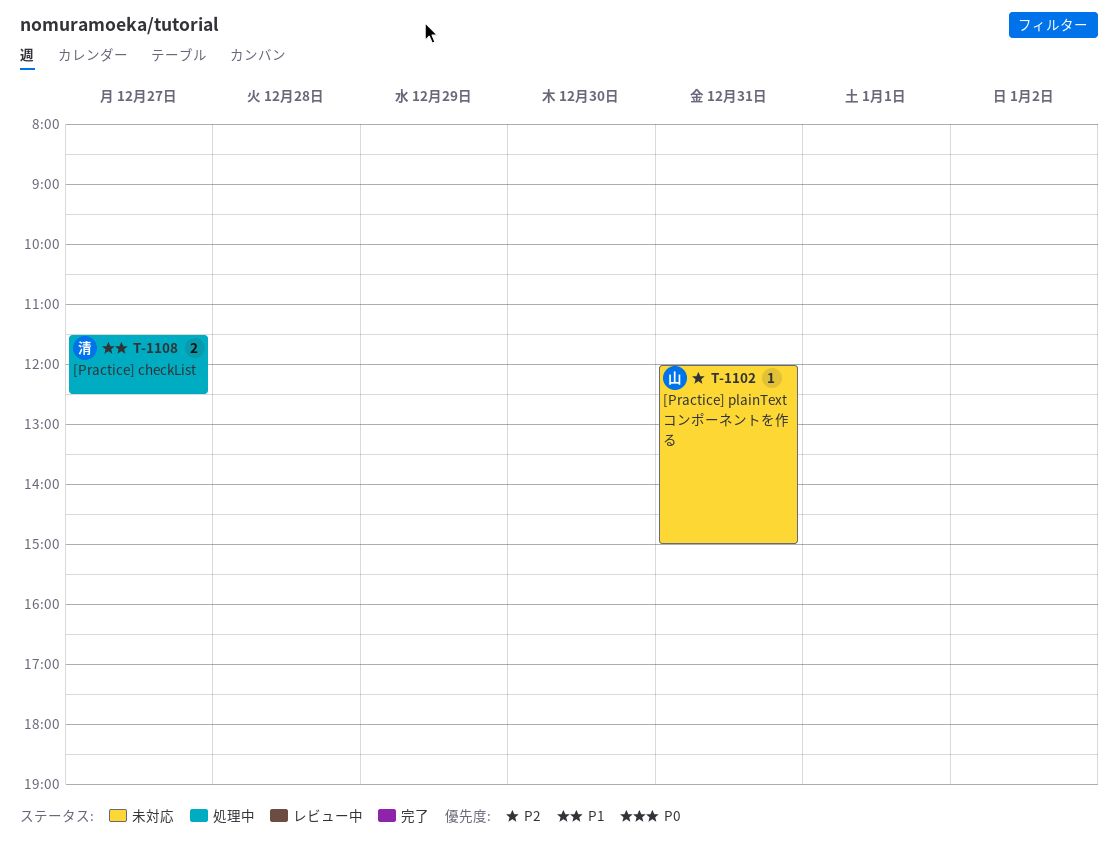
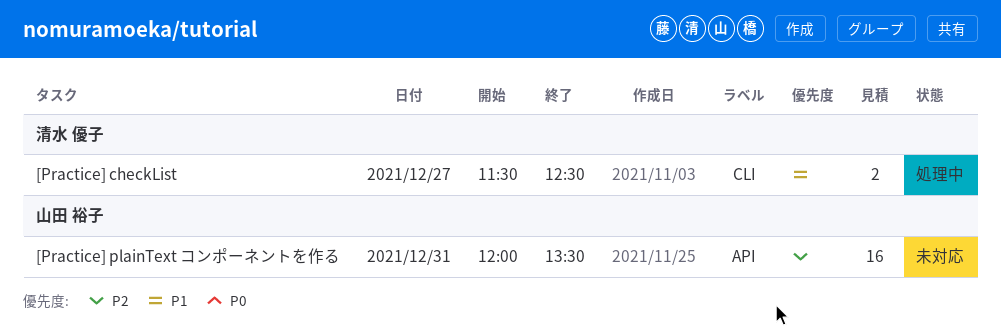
[Practice] plainText コンポーネントを作る, estimate: 1 -> 16
[Practice] plainText コンポーネントを作る, ends: 15:00 -> 13:30

